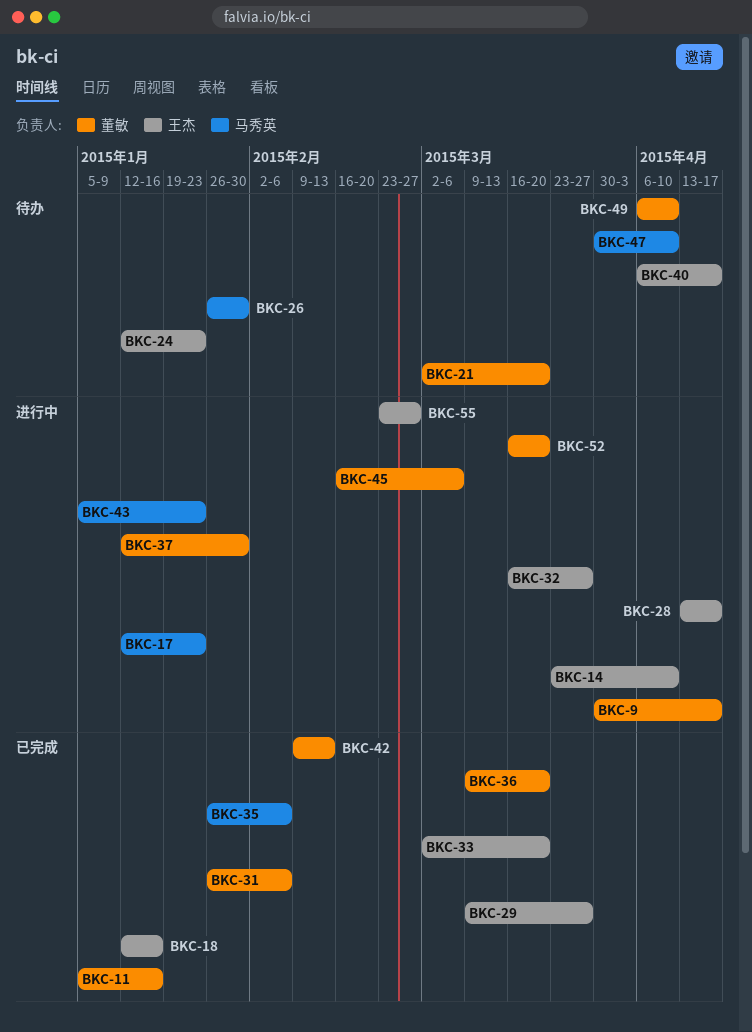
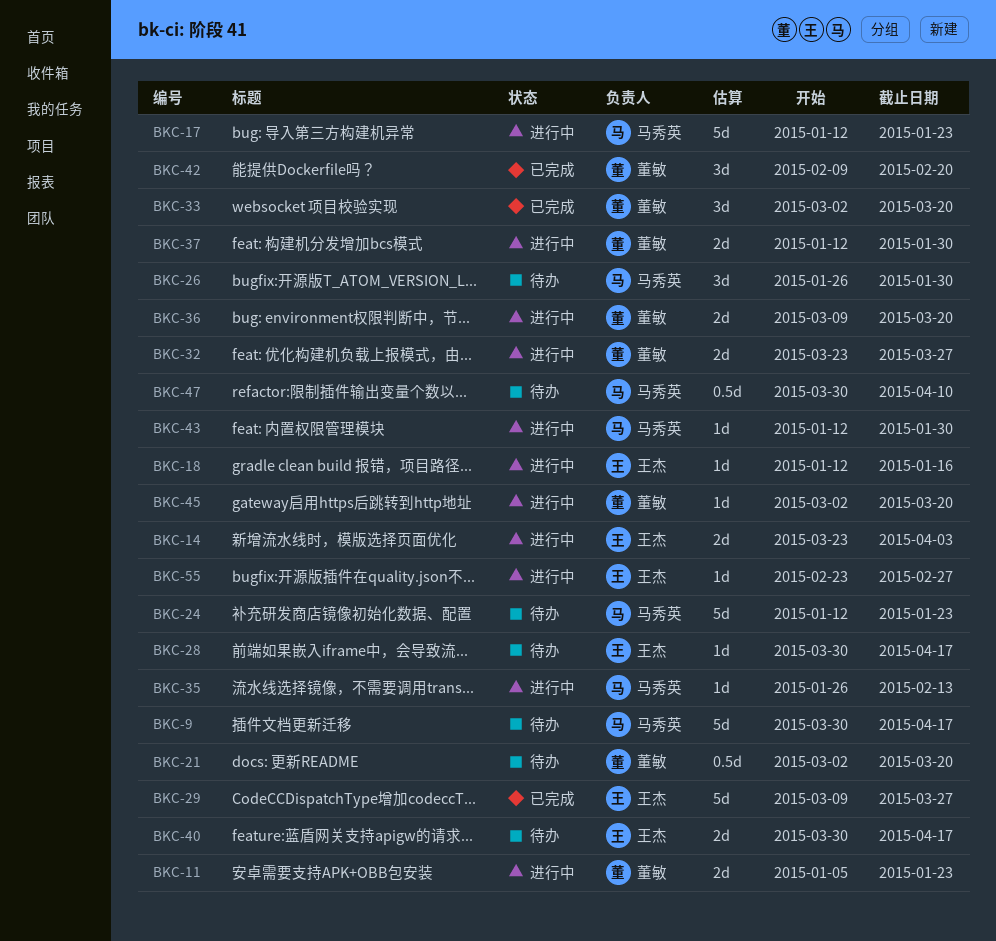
BKC-9, status: 进行中 -> 待办
BKC-9, owner: 董敏 -> 马秀英
BKC-11, status: 已完成 -> 进行中
BKC-11, due: Jan 16 -> Jan 23
BKC-14, due: Apr 10 -> Apr 3
BKC-18, status: 已完成 -> 进行中
BKC-24, owner: 王杰 -> 马秀英
BKC-28, status: 进行中 -> 待办
BKC-28, start: Apr 13 -> Mar 30
BKC-31: present -> none
BKC-32, owner: 王杰 -> 董敏
BKC-32, start: Mar 16 -> Mar 23
BKC-33, owner: 王杰 -> 董敏
BKC-35, status: 已完成 -> 进行中
BKC-35, due: Feb 6 -> Feb 13
BKC-36, status: 已完成 -> 进行中
BKC-40, start: Apr 6 -> Mar 30
BKC-42, due: Feb 13 -> Feb 20
BKC-43, start: Jan 5 -> Jan 12
BKC-43, due: Jan 23 -> Jan 30
BKC-45, start: Feb 16 -> Mar 2
BKC-45, due: Mar 6 -> Mar 20
BKC-49: present -> none
BKC-52: present -> none

